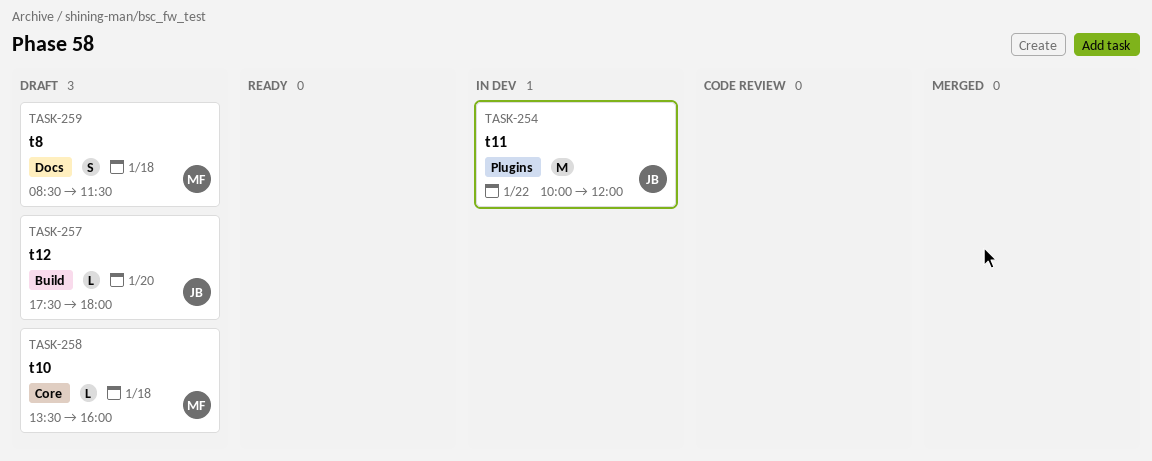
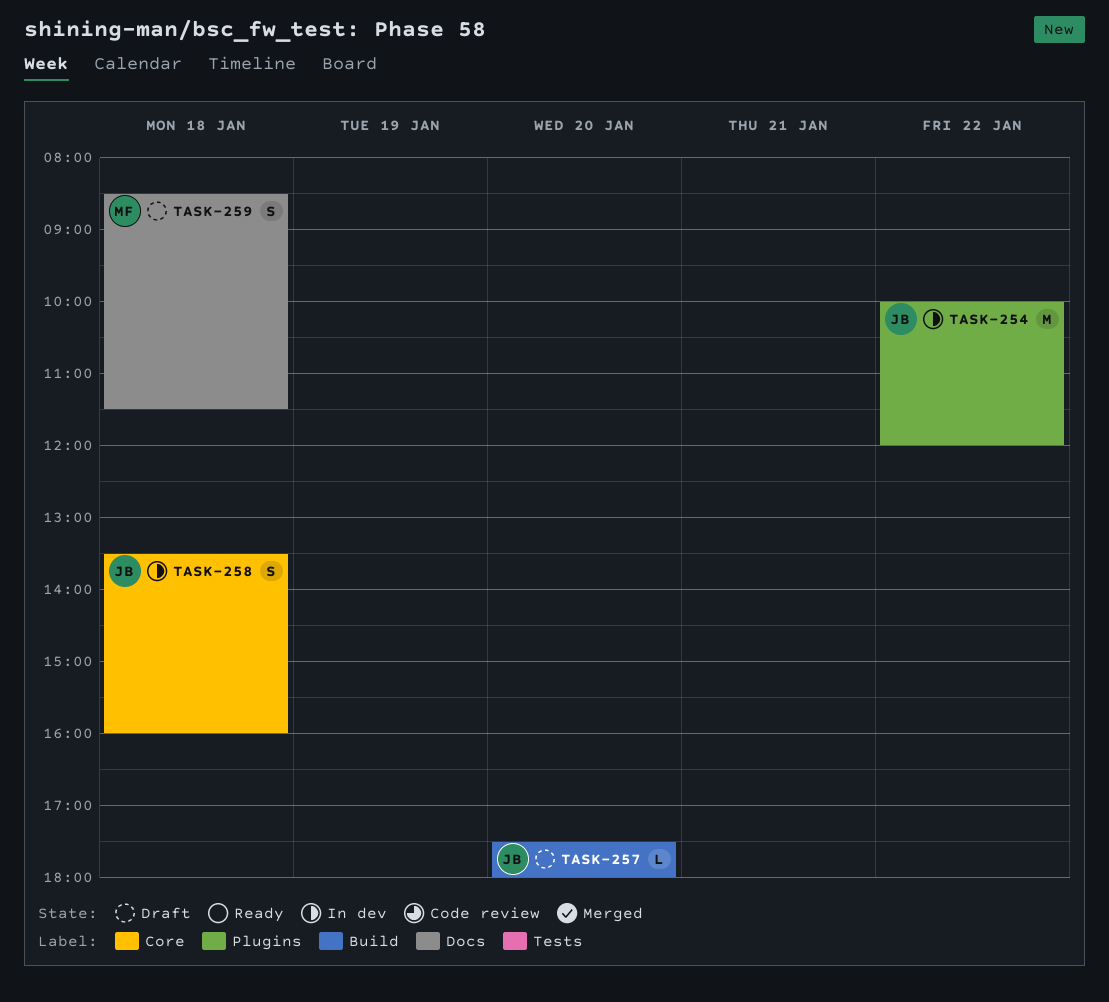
TASK-258, status: Draft -> In dev
TASK-258, owner: MF -> JB
TASK-258, estimate: L -> S

